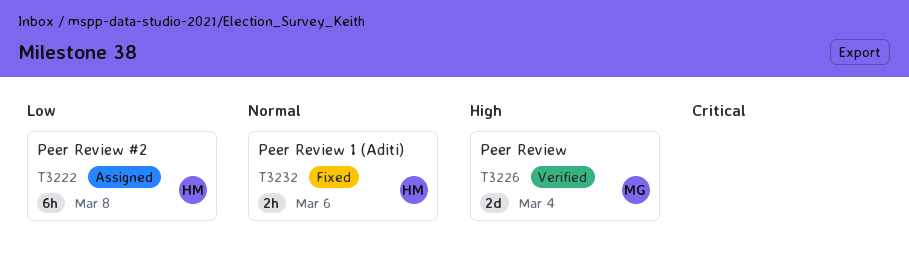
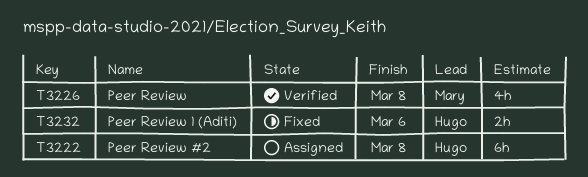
T3226, estimate: 2d -> 4h
T3226, due: Mar 4 -> Mar 8

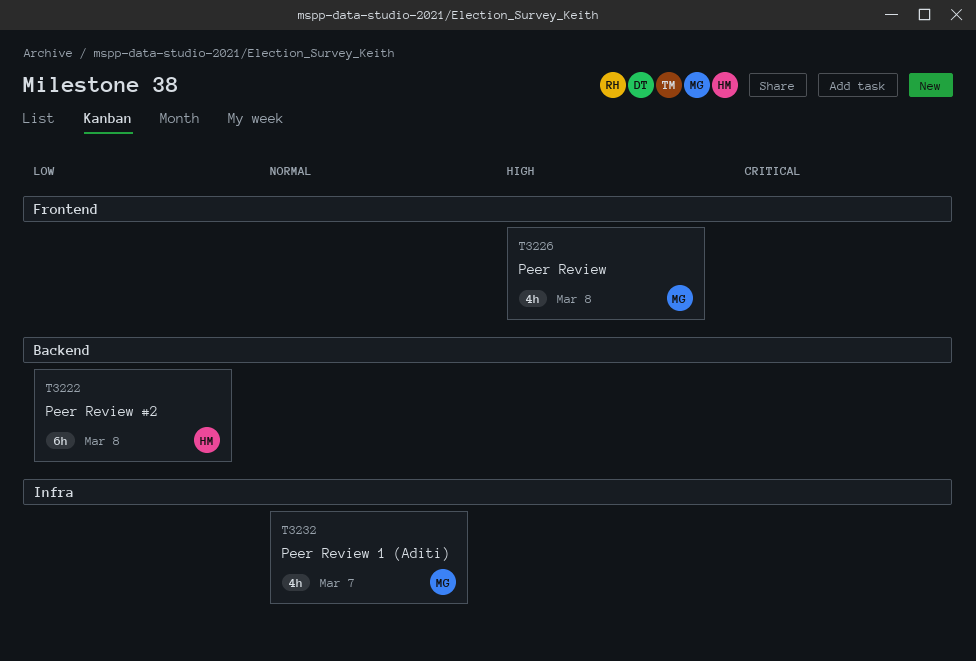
T3232, owner: Hugo -> Mary
T3232, estimate: 2h -> 4h
T3232, due: Mar 6 -> Mar 7

